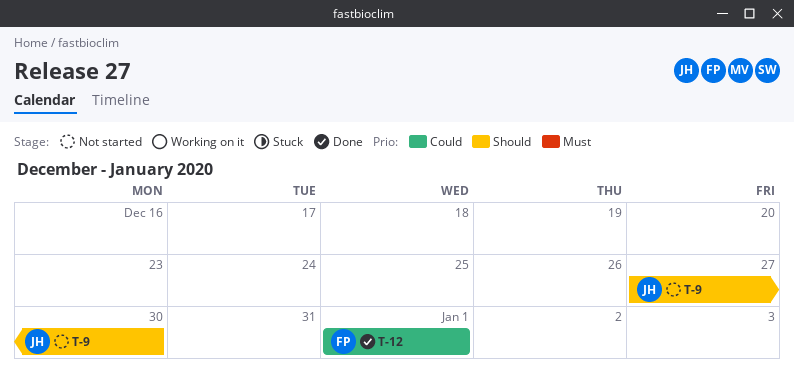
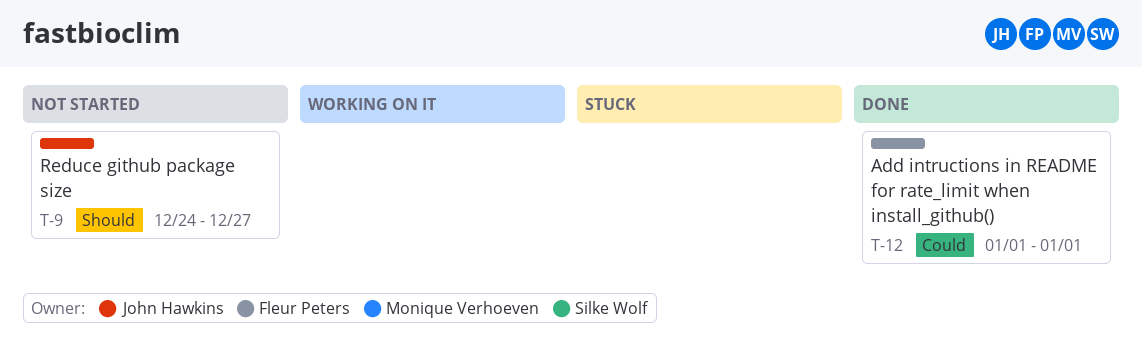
T-9, start: Dec 27 -> Dec 24
T-9, due: Dec 30 -> Dec 27

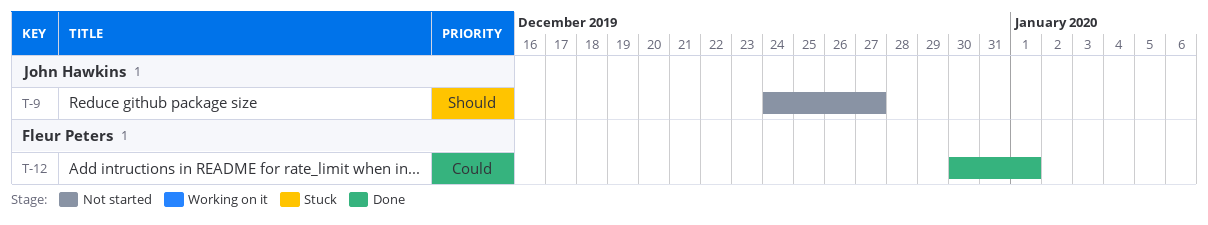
T-12, start: Jan 1 -> Dec 30

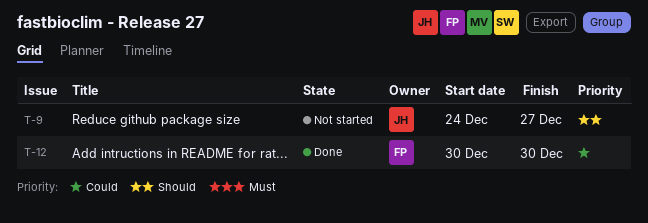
T-12, due: Jan 1 -> Dec 30

